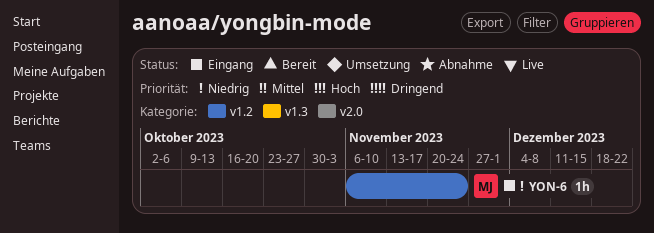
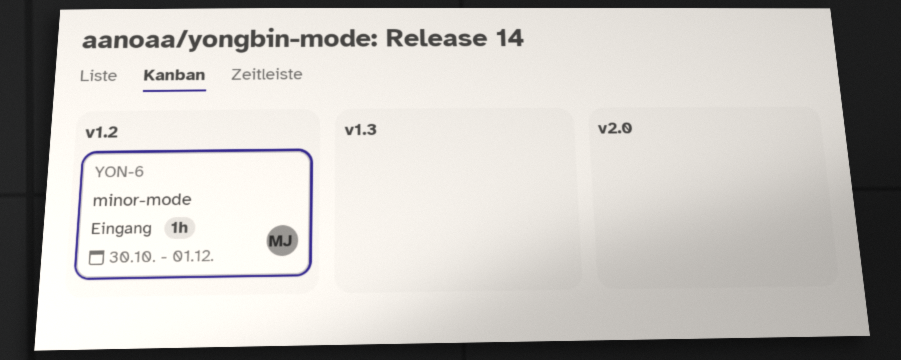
YON-6, start: Nov 6 -> Oct 30
YON-6, due: Nov 24 -> Dec 1

